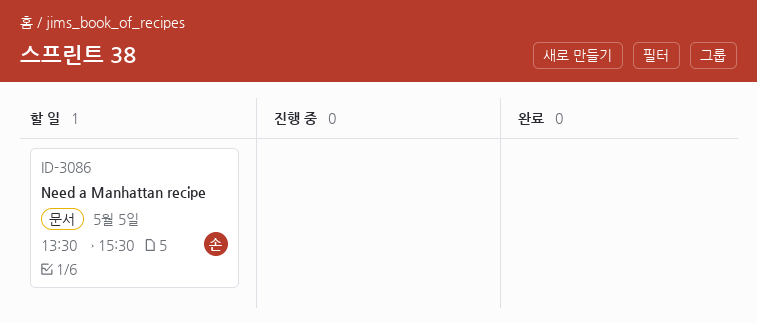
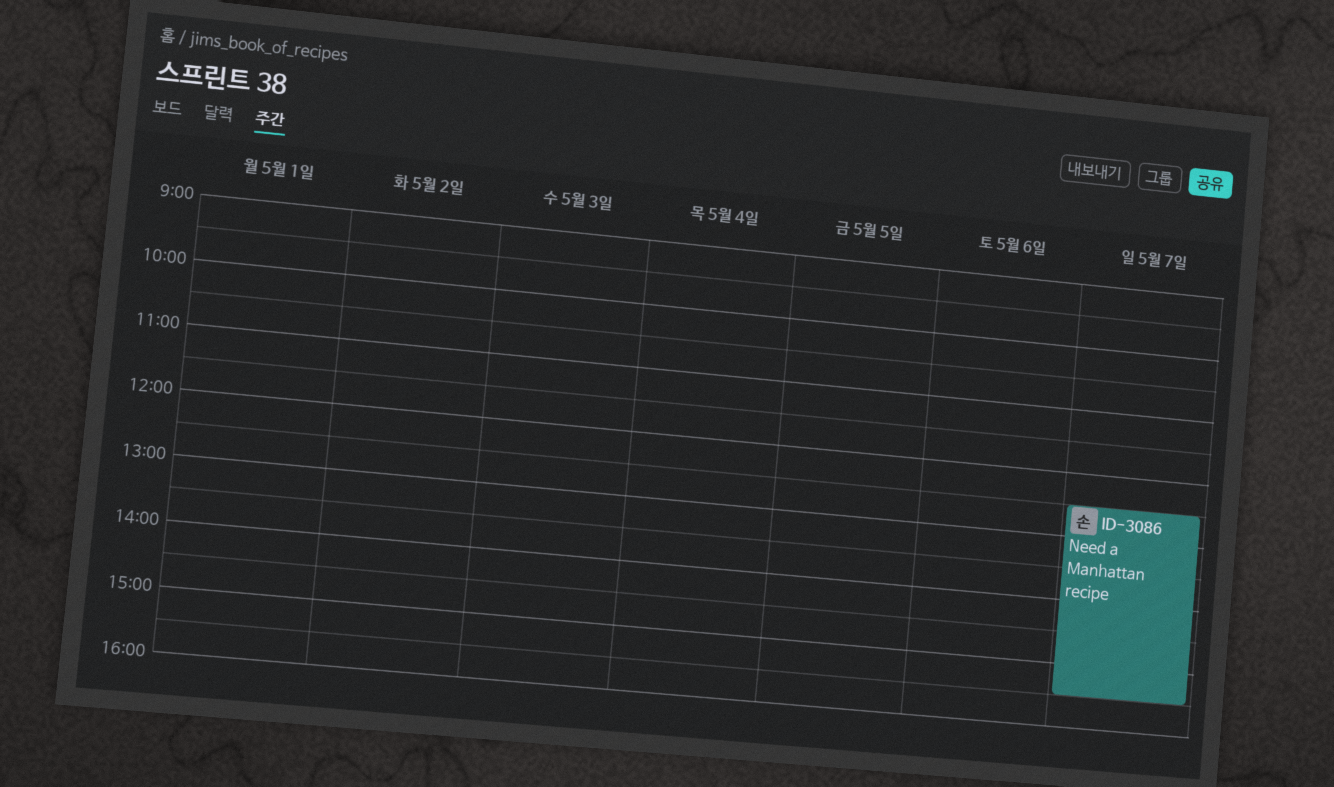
ID-3086, day: May 5 -> May 7
ID-3086, begins: 13:30 -> 12:30

